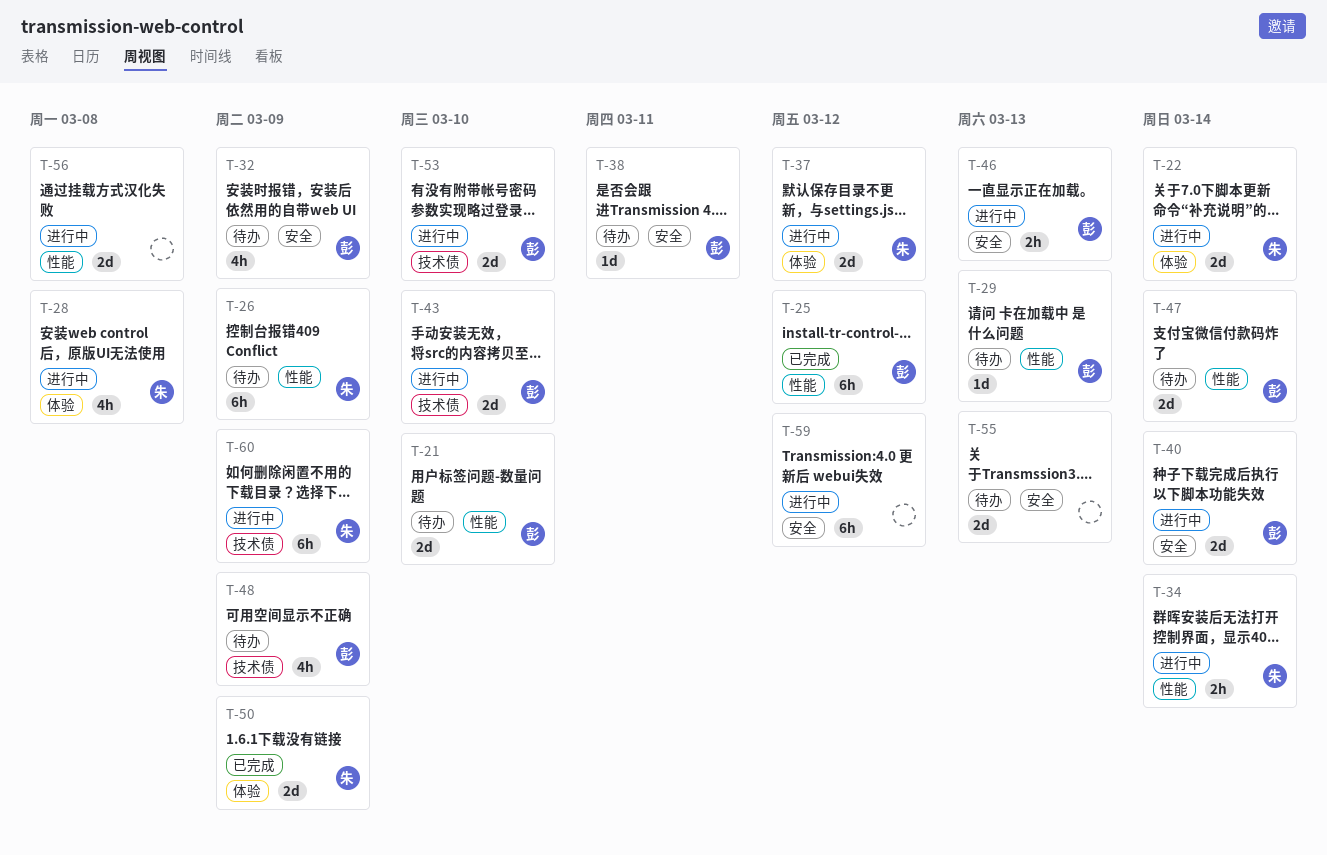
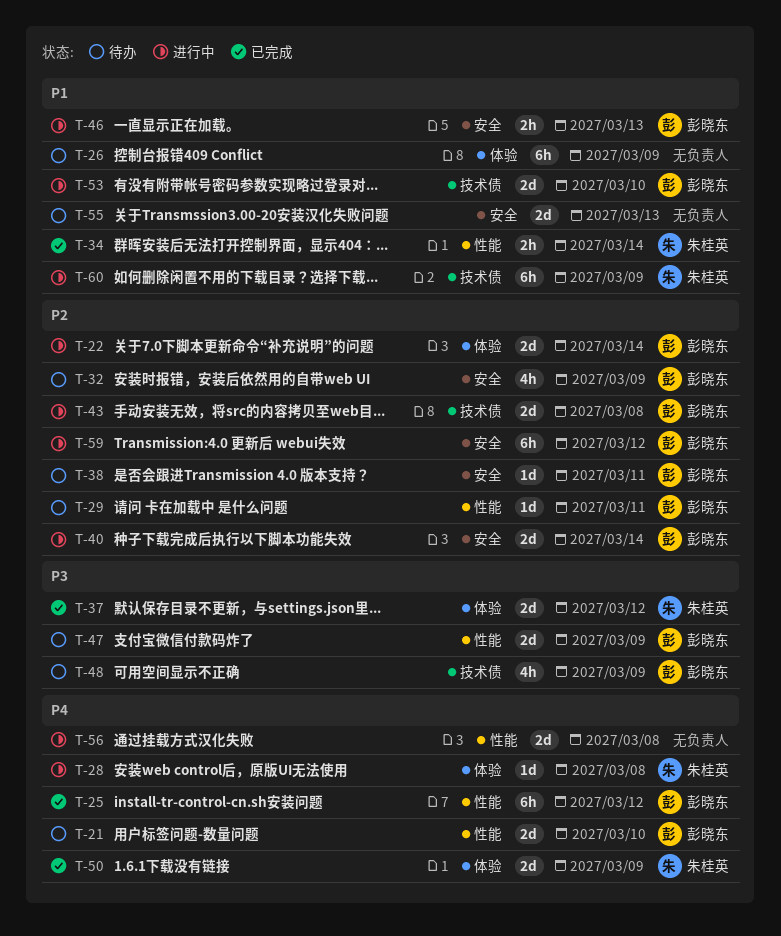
T-22, owner: 朱桂英 -> 彭晓东
T-26, owner: 朱桂英 -> none
T-26, label: 性能 -> 体验
T-28, estimate: 4h -> 1d
T-29, due: Mar 13 -> Mar 11
T-34, status: 进行中 -> 已完成
T-37, status: 进行中 -> 已完成
T-43, due: Mar 10 -> Mar 8
T-47, due: Mar 14 -> Mar 9
T-59, owner: none -> 彭晓东

